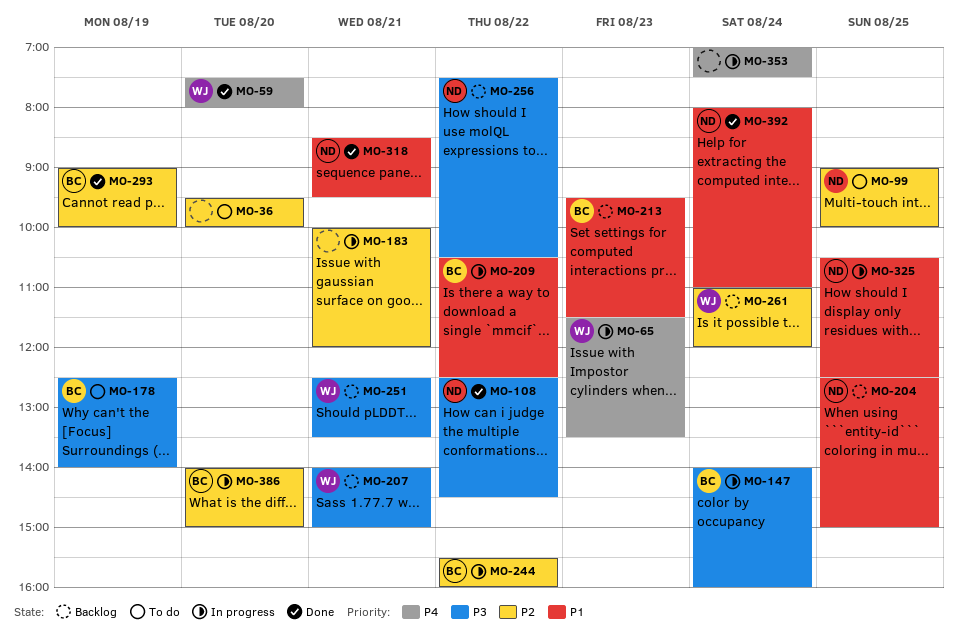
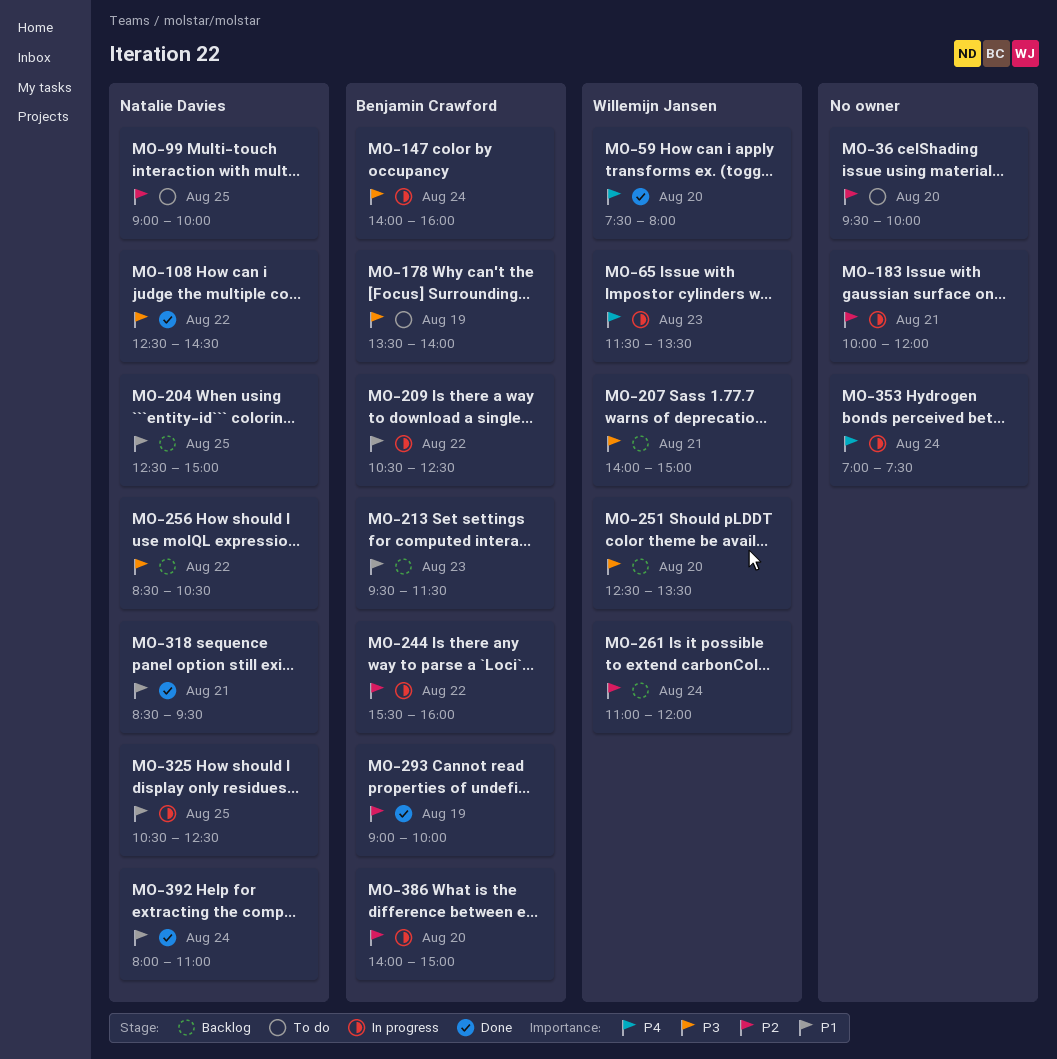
MO-178, begins: 12:30 -> 13:30
MO-251, day: Aug 21 -> Aug 20
MO-256, begins: 07:30 -> 08:30

